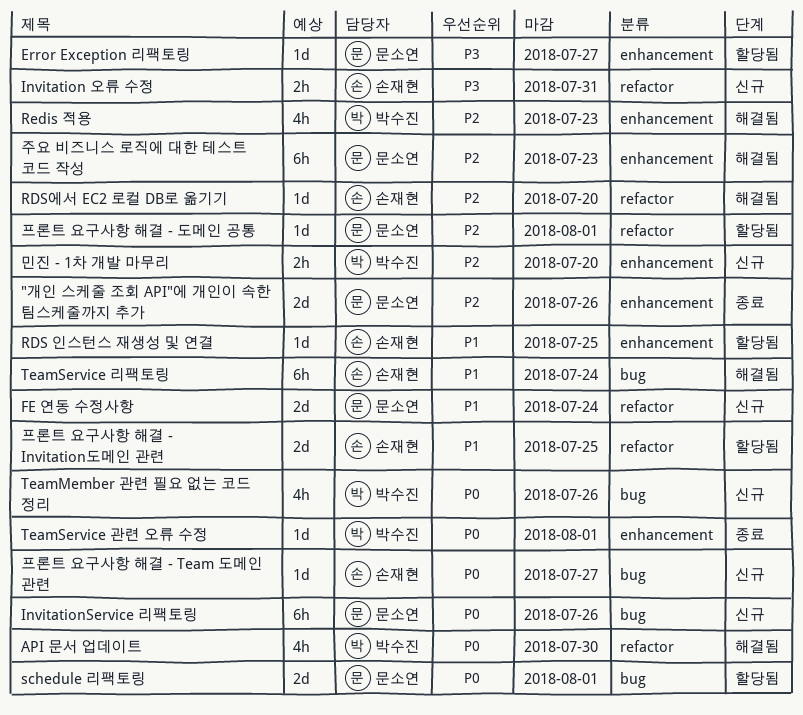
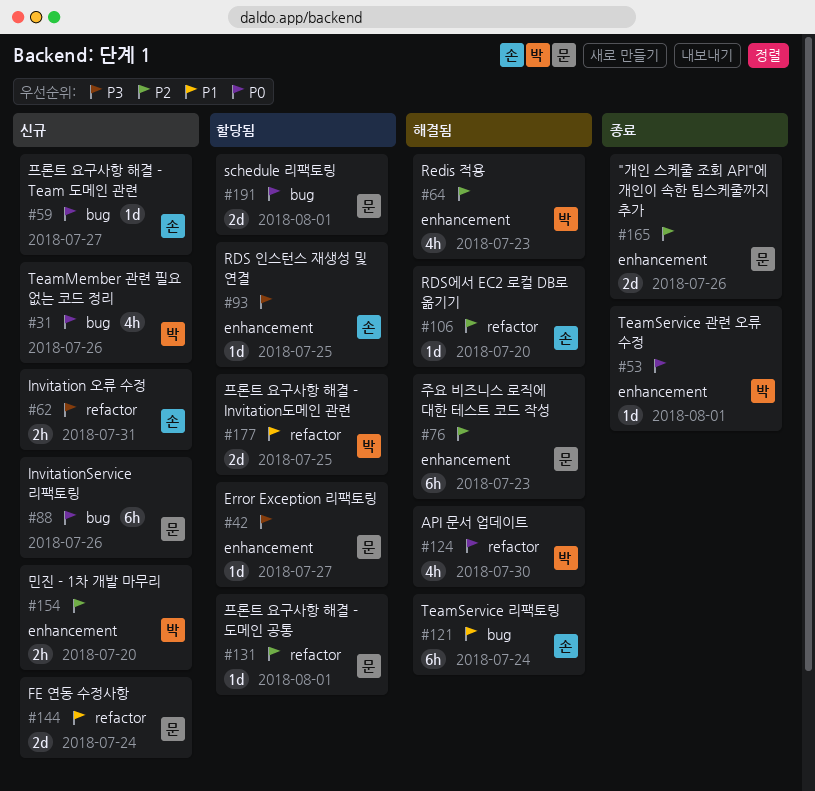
RDS 인스턴스 재생성 및 연결, priority: P1 -> P3
프론트 요구사항 해결 - Invitation도메인 관련, owner: 손재현 -> 박수진

